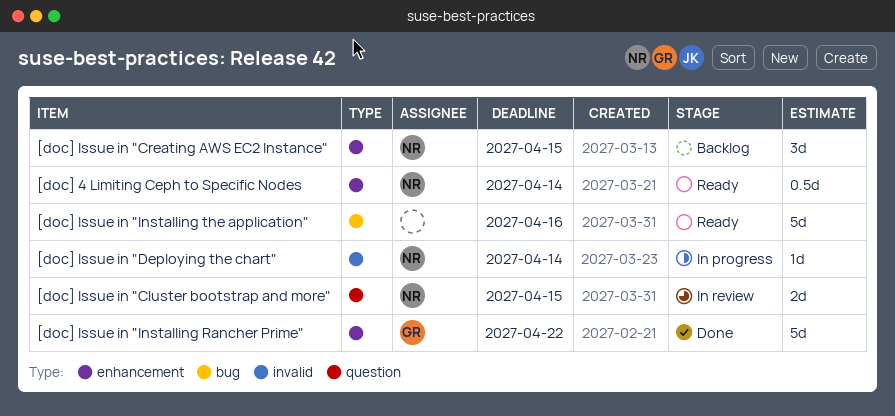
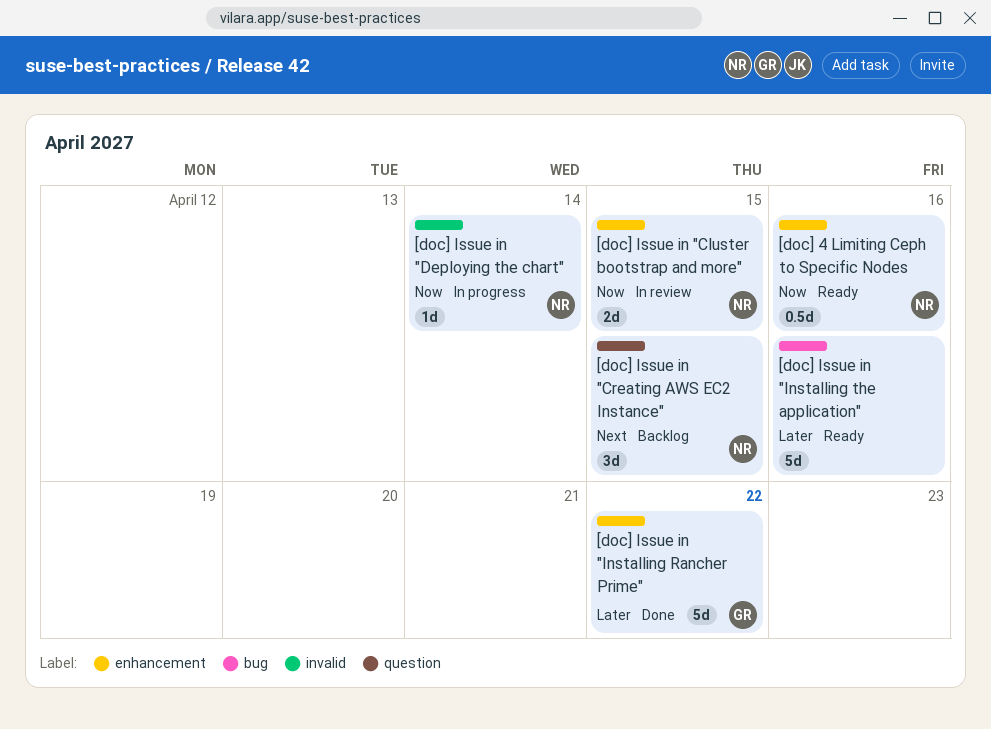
[doc] 4 Limiting Ceph to Specific Nodes, due: Apr 14 -> Apr 16
[doc] Issue in "Cluster bootstrap and more", label: question -> enhancement
[doc] Issue in "Creating AWS EC2 Instance", label: enhancement -> question

